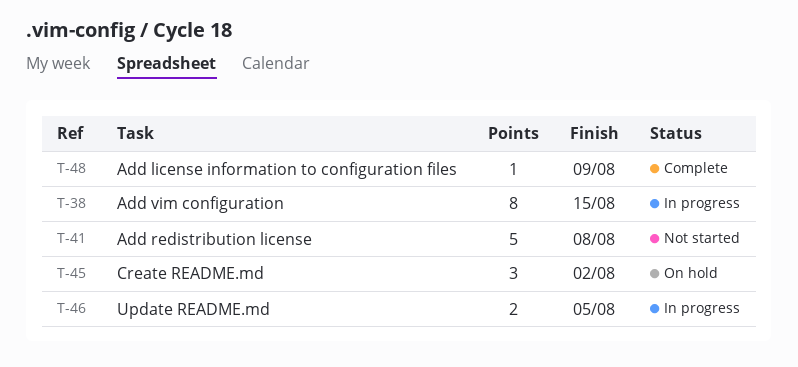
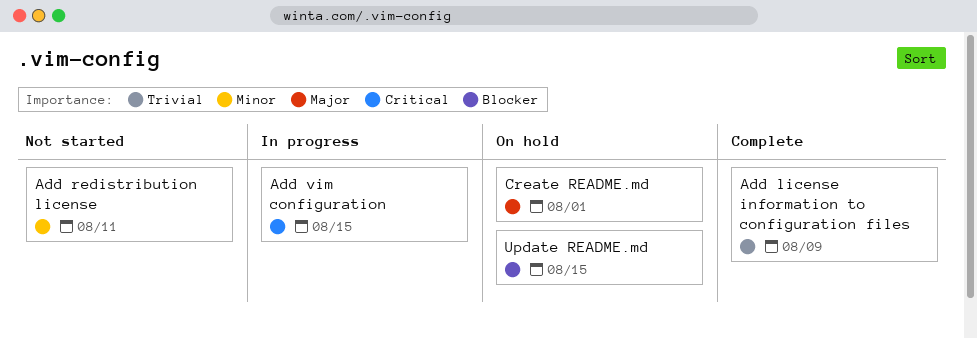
Add redistribution license, due: Aug 8 -> Aug 11
Create README.md, due: Aug 2 -> Aug 1
Update README.md, status: In progress -> On hold
Update README.md, due: Aug 5 -> Aug 15

